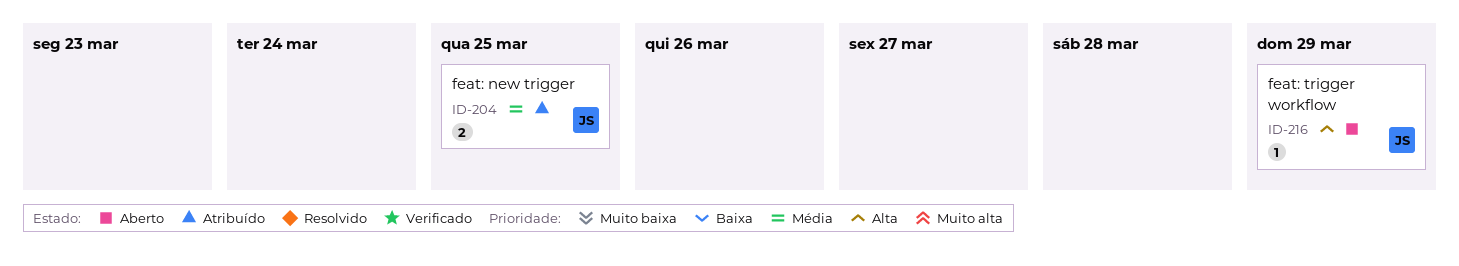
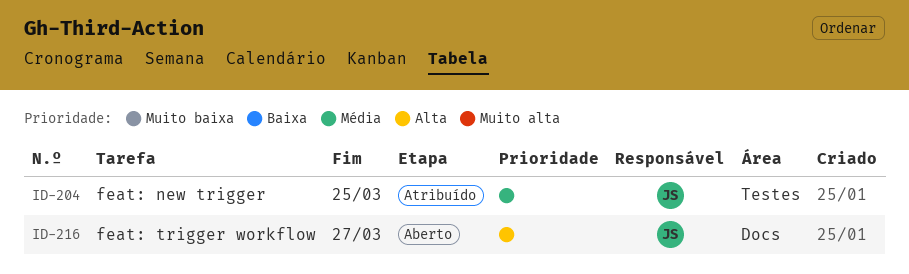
ID-216, due: Mar 29 -> Mar 27

